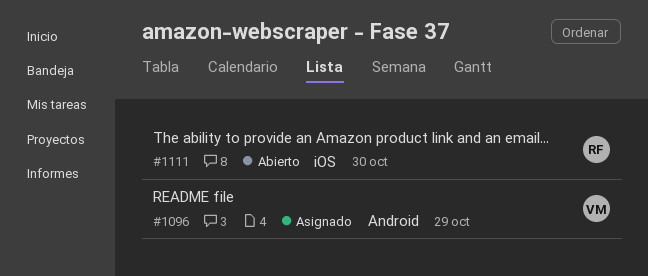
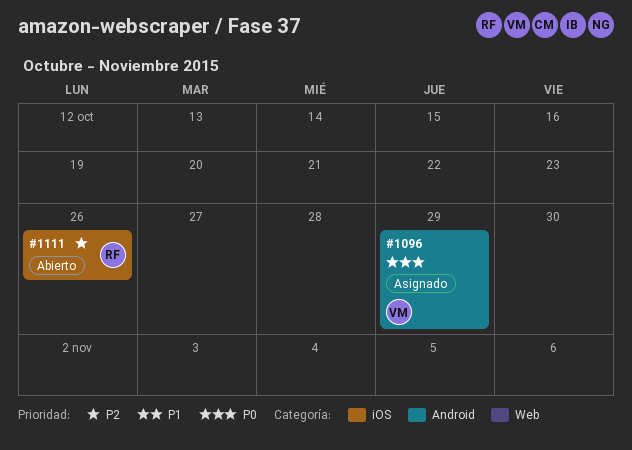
#1111, due: Oct 30 -> Oct 26

